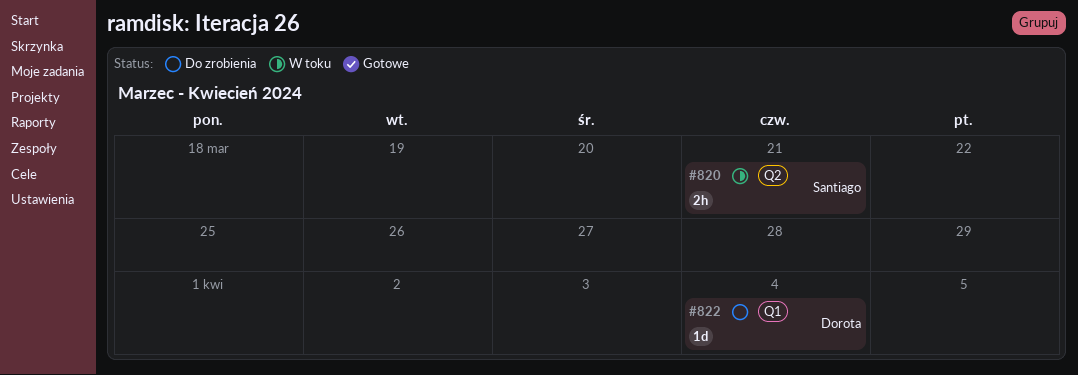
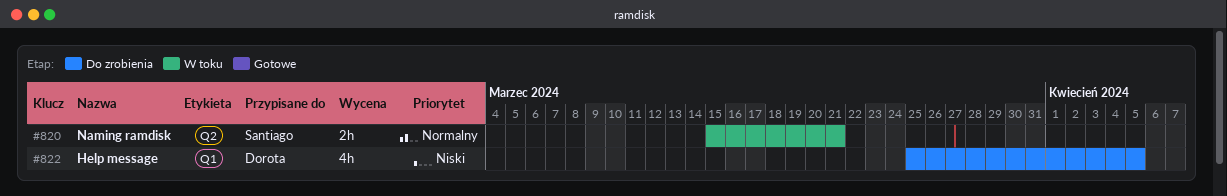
#822, estimate: 1d -> 4h
#822, due: Apr 4 -> Apr 5

